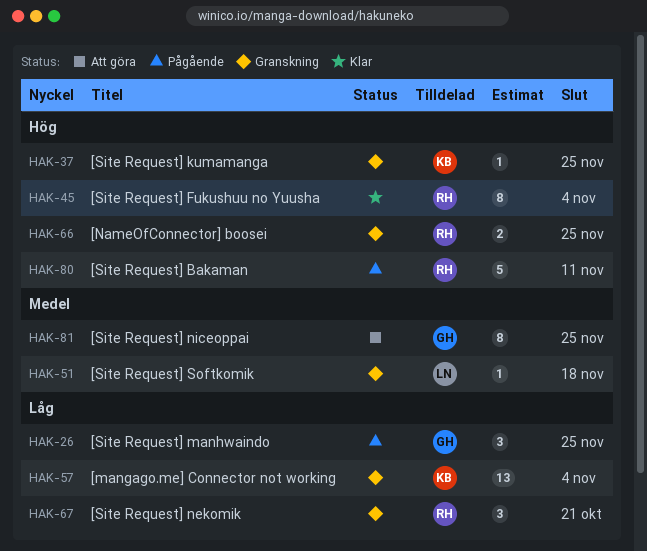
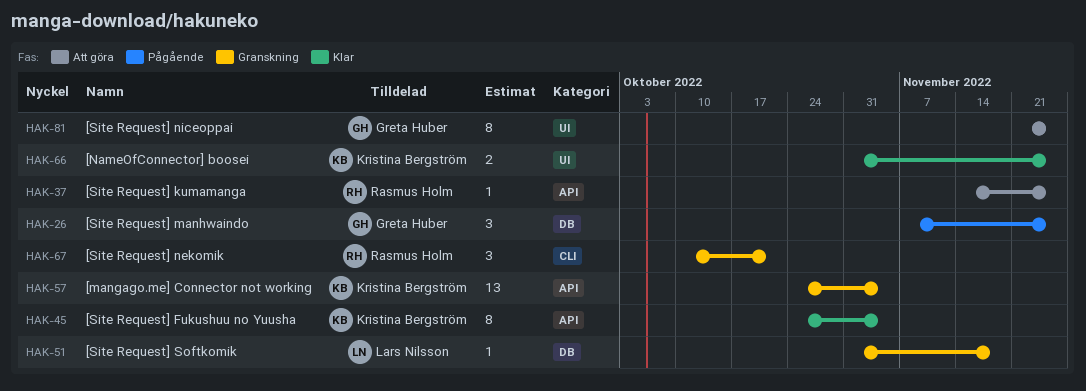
HAK-37, status: Granskning -> Att göra
HAK-37, owner: Kristina Bergström -> Rasmus Holm
HAK-45, owner: Rasmus Holm -> Kristina Bergström
HAK-66, status: Granskning -> Klar
HAK-66, owner: Rasmus Holm -> Kristina Bergström
HAK-80: present -> none

